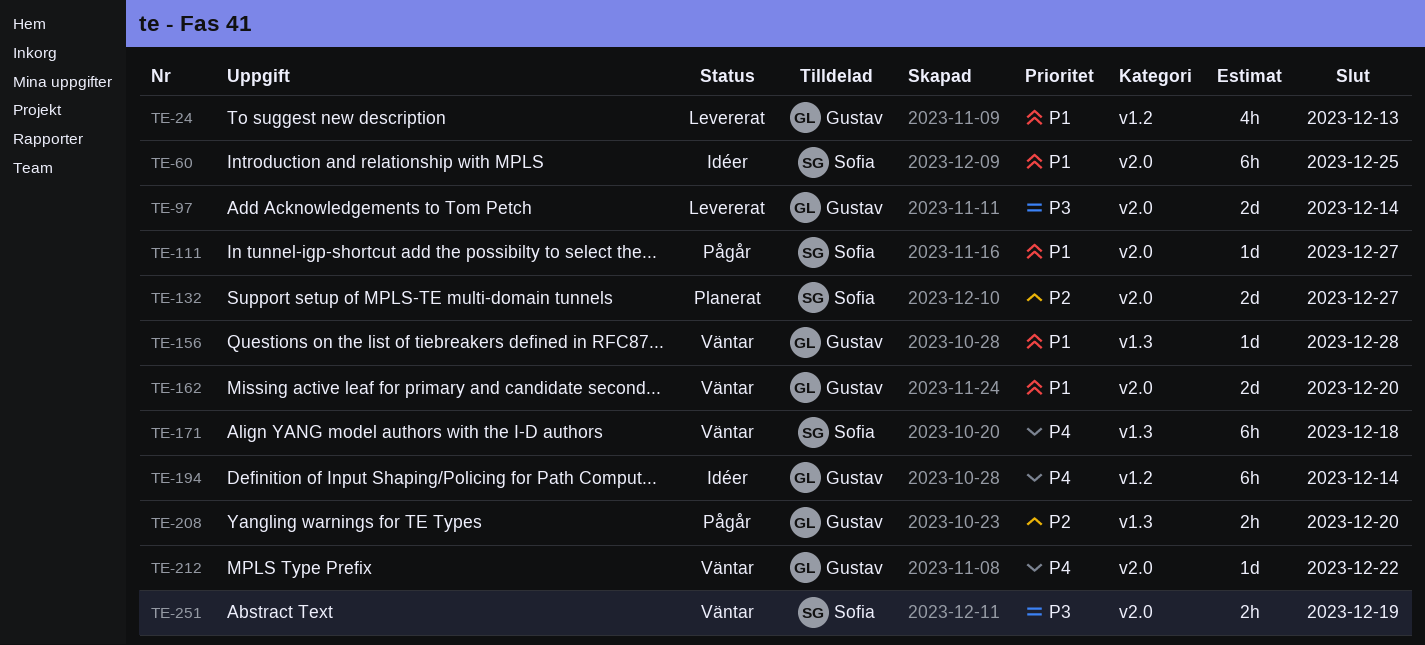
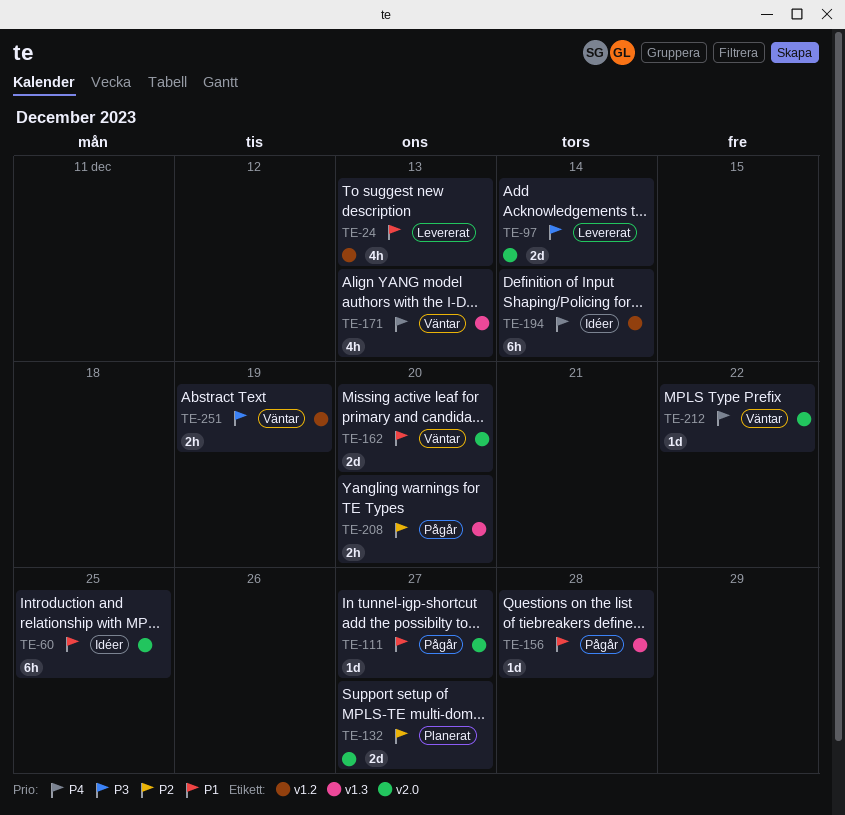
TE-156, status: Väntar -> Pågår
TE-171, estimate: 6h -> 4h
TE-171, due: Dec 18 -> Dec 13
TE-251, label: v2.0 -> v1.2

